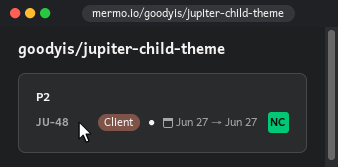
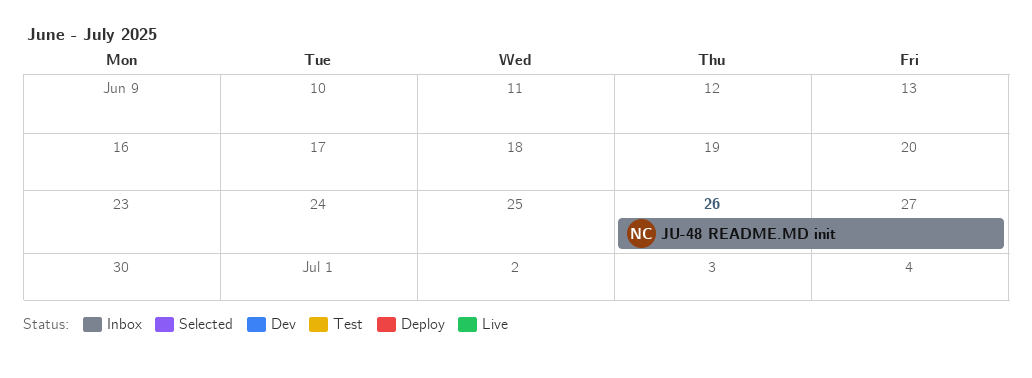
JU-48, start: Jun 27 -> Jun 26

